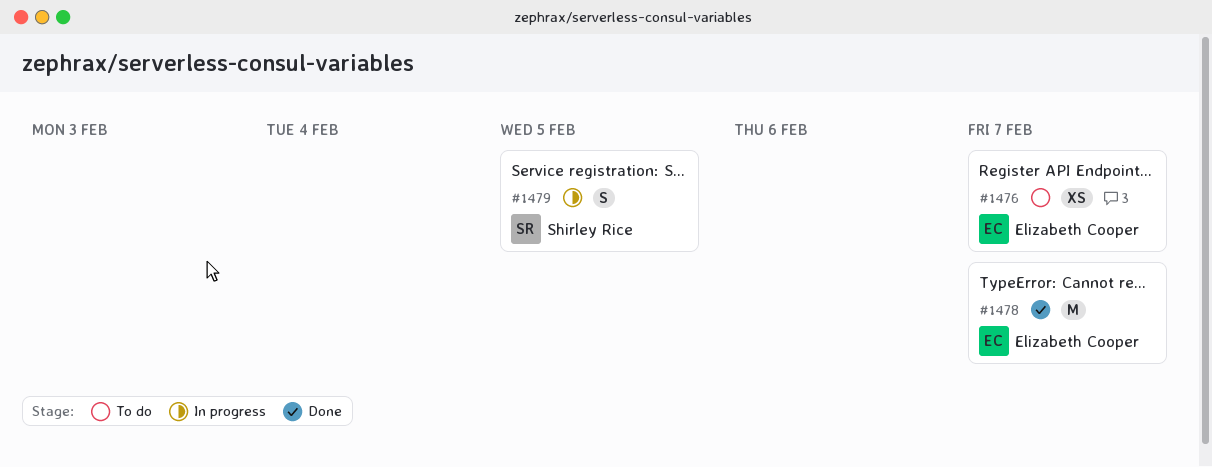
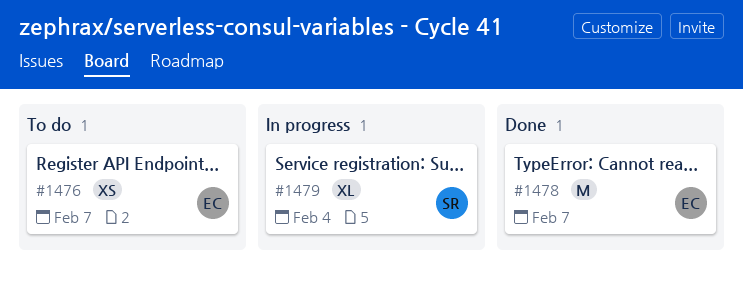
#1479, estimate: S -> XL
#1479, due: Feb 5 -> Feb 4

